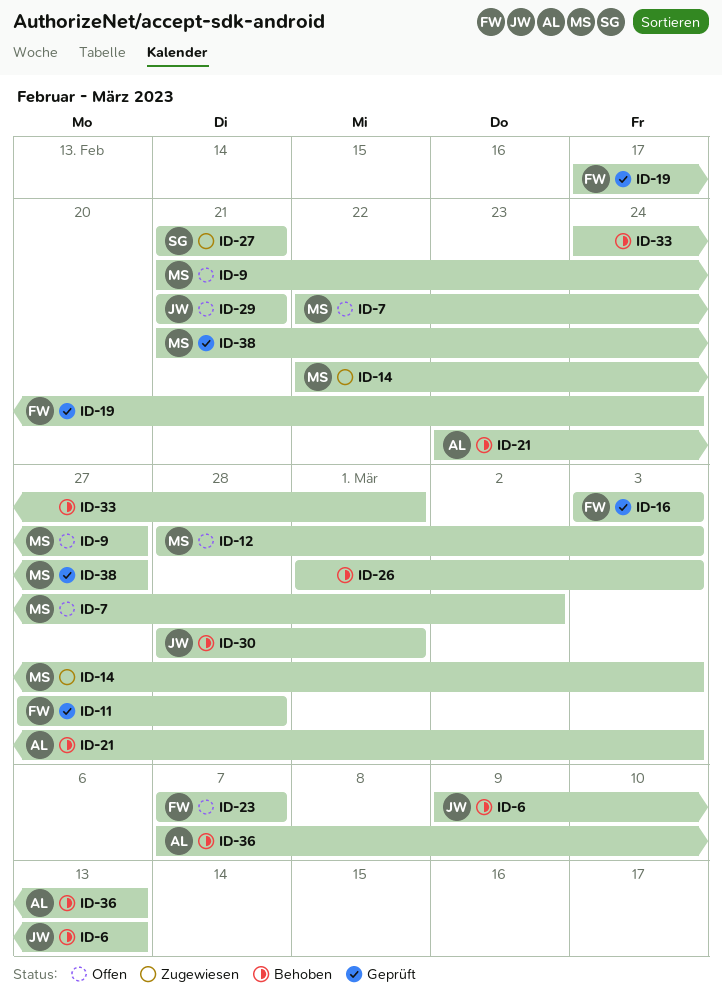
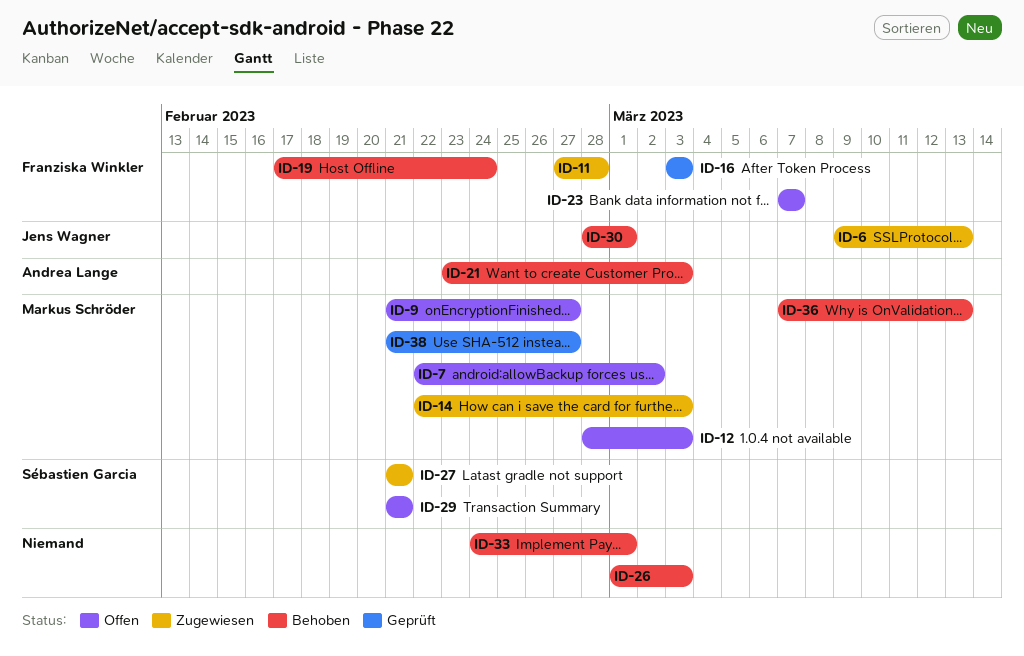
ID-6, status: Behoben -> Zugewiesen
ID-11, status: Geprüft -> Zugewiesen
ID-19, status: Geprüft -> Behoben
ID-29, owner: Jens Wagner -> Sébastien Garcia
ID-36, owner: Andrea Lange -> Markus Schröder

